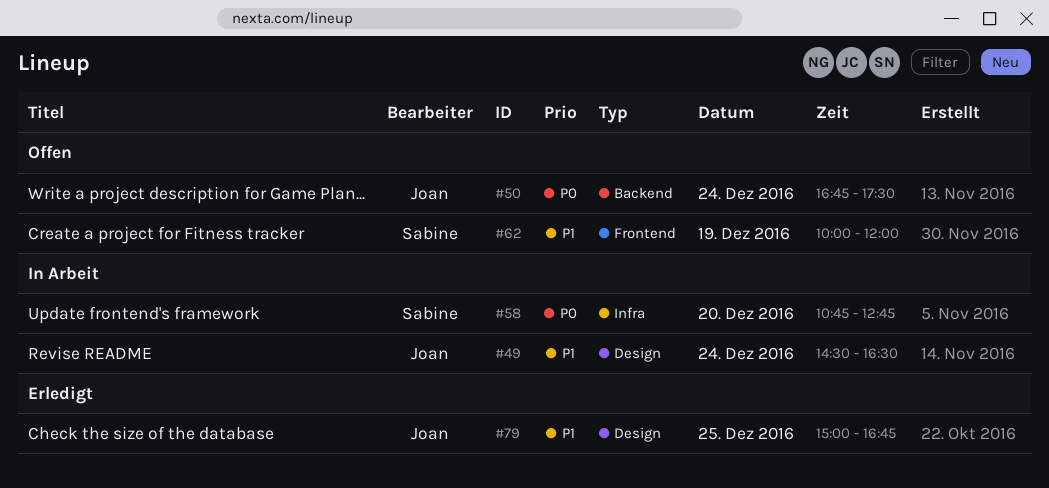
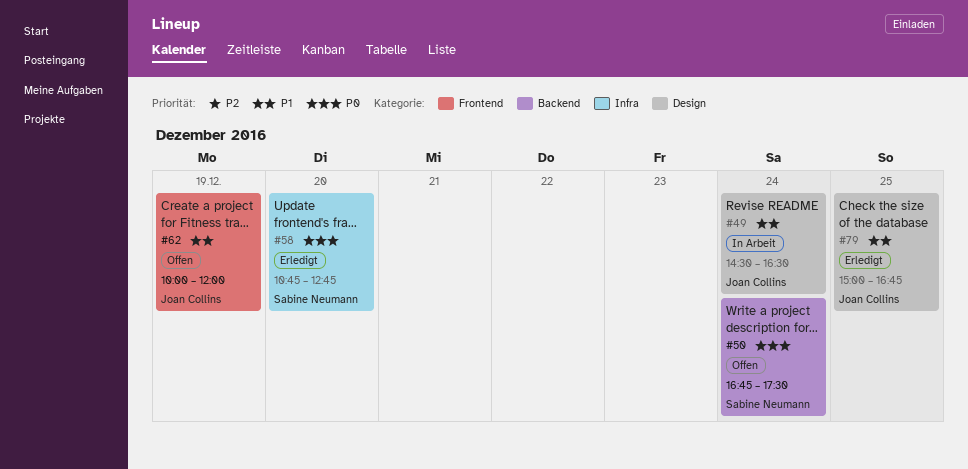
#50, owner: Joan Collins -> Sabine Neumann
#58, status: In Arbeit -> Erledigt
#62, owner: Sabine Neumann -> Joan Collins

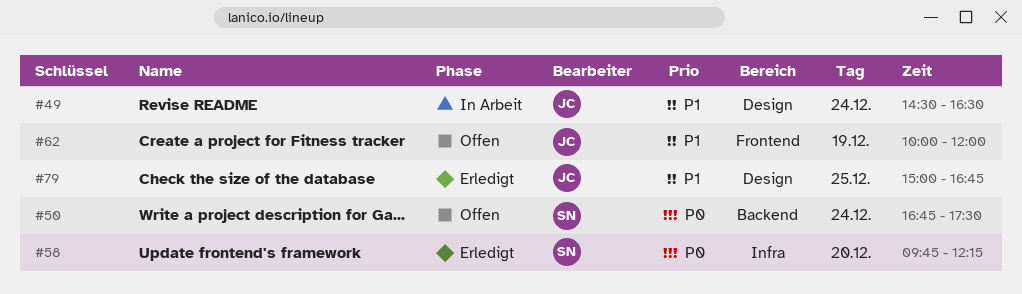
#58, begins: 10:45 -> 09:45
#58, ends: 12:45 -> 12:15

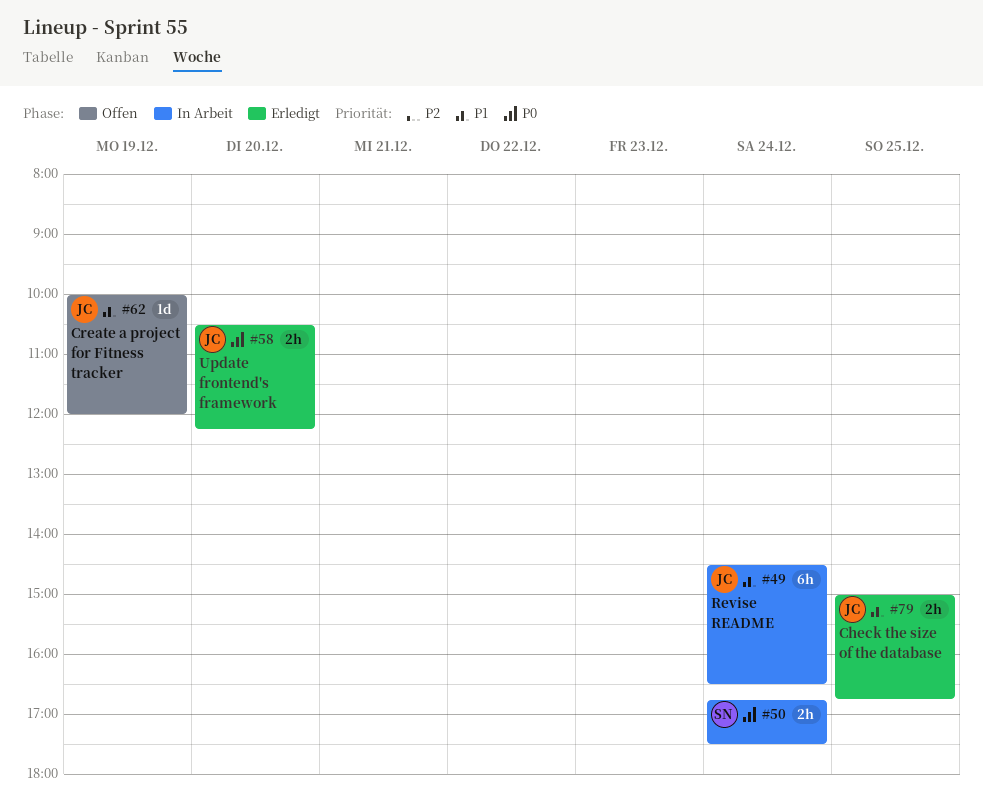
#50, status: Offen -> In Arbeit
#58, owner: SN -> JC
#58, begins: 09:45 -> 10:30

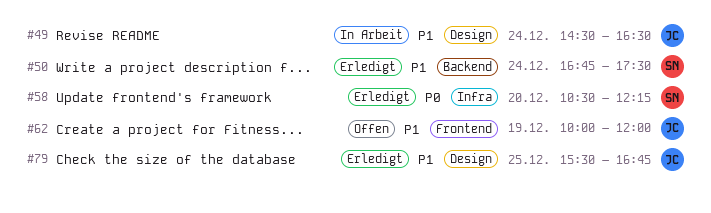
#50, status: In Arbeit -> Erledigt
#50, priority: P0 -> P1
#58, owner: JC -> SN
#79, begins: 15:00 -> 15:30

